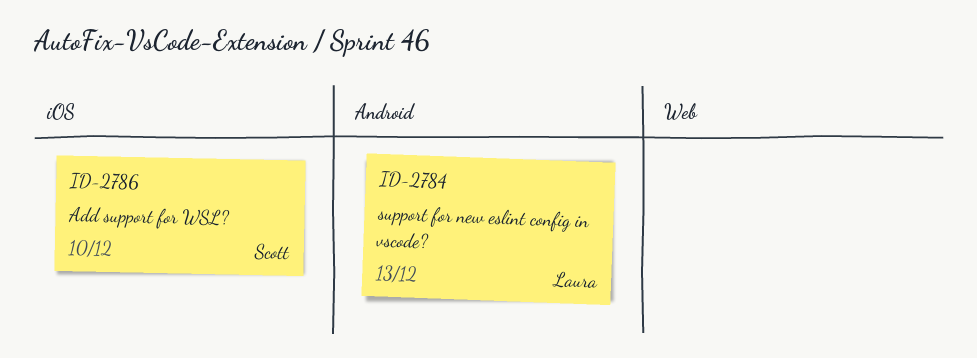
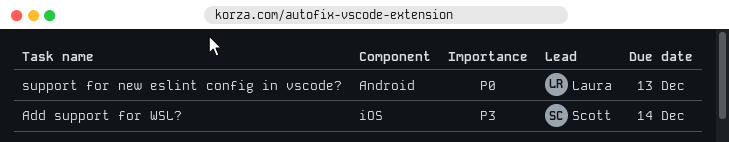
Add support for WSL?, due: Dec 10 -> Dec 14

